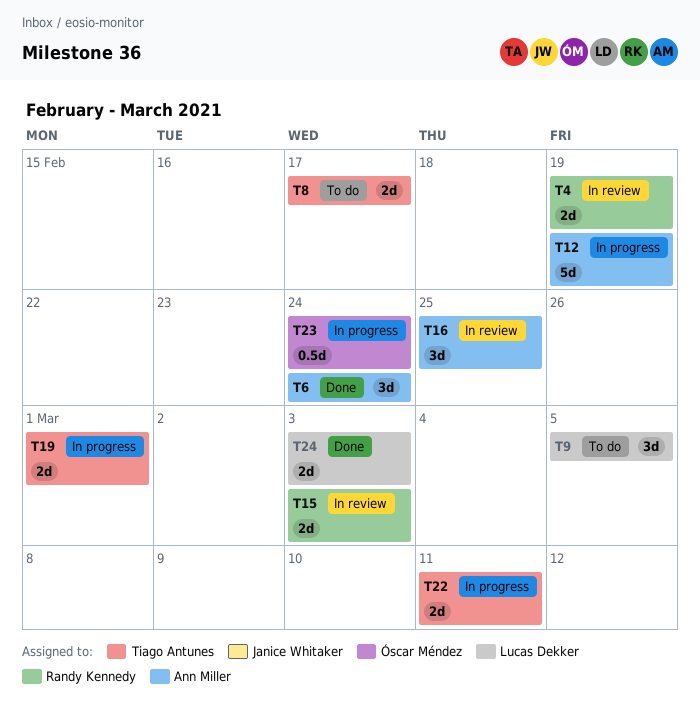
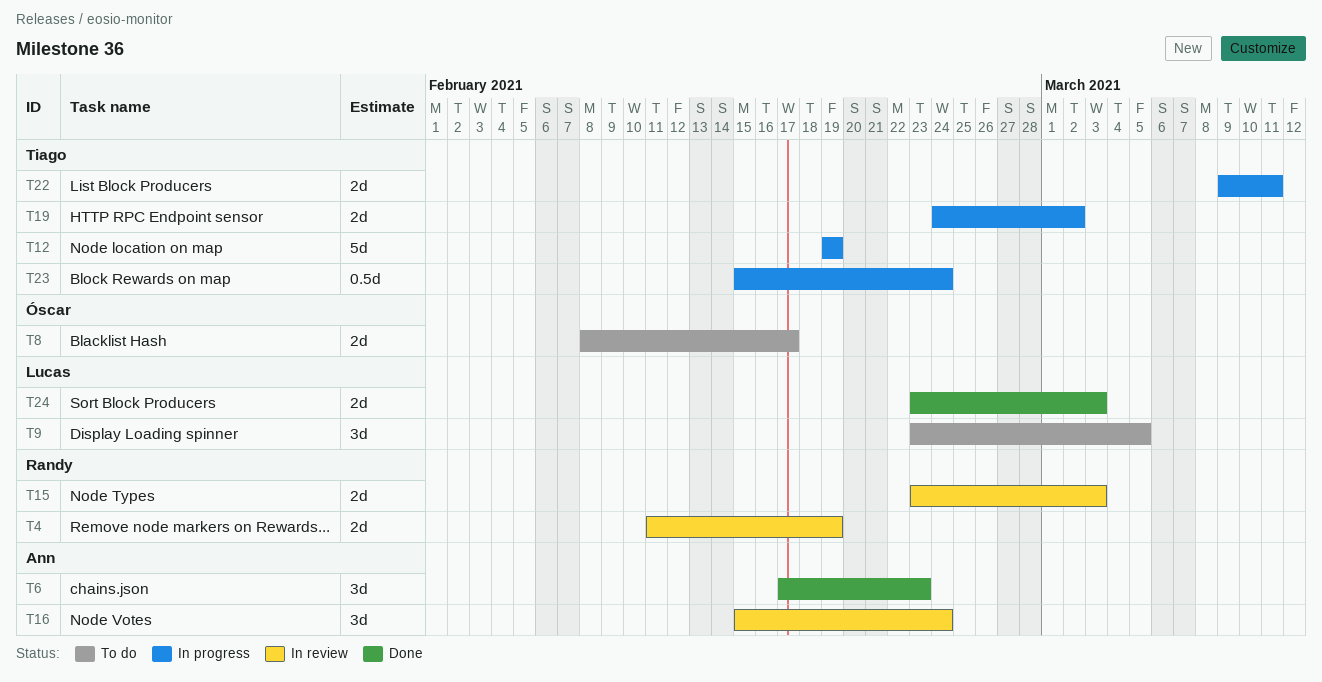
T6, due: Feb 24 -> Feb 23
T8, owner: Tiago Antunes -> Óscar Méndez
T12, owner: Ann Miller -> Tiago Antunes
T16, due: Feb 25 -> Feb 24
T19, due: Mar 1 -> Mar 2
T23, owner: Óscar Méndez -> Tiago Antunes

